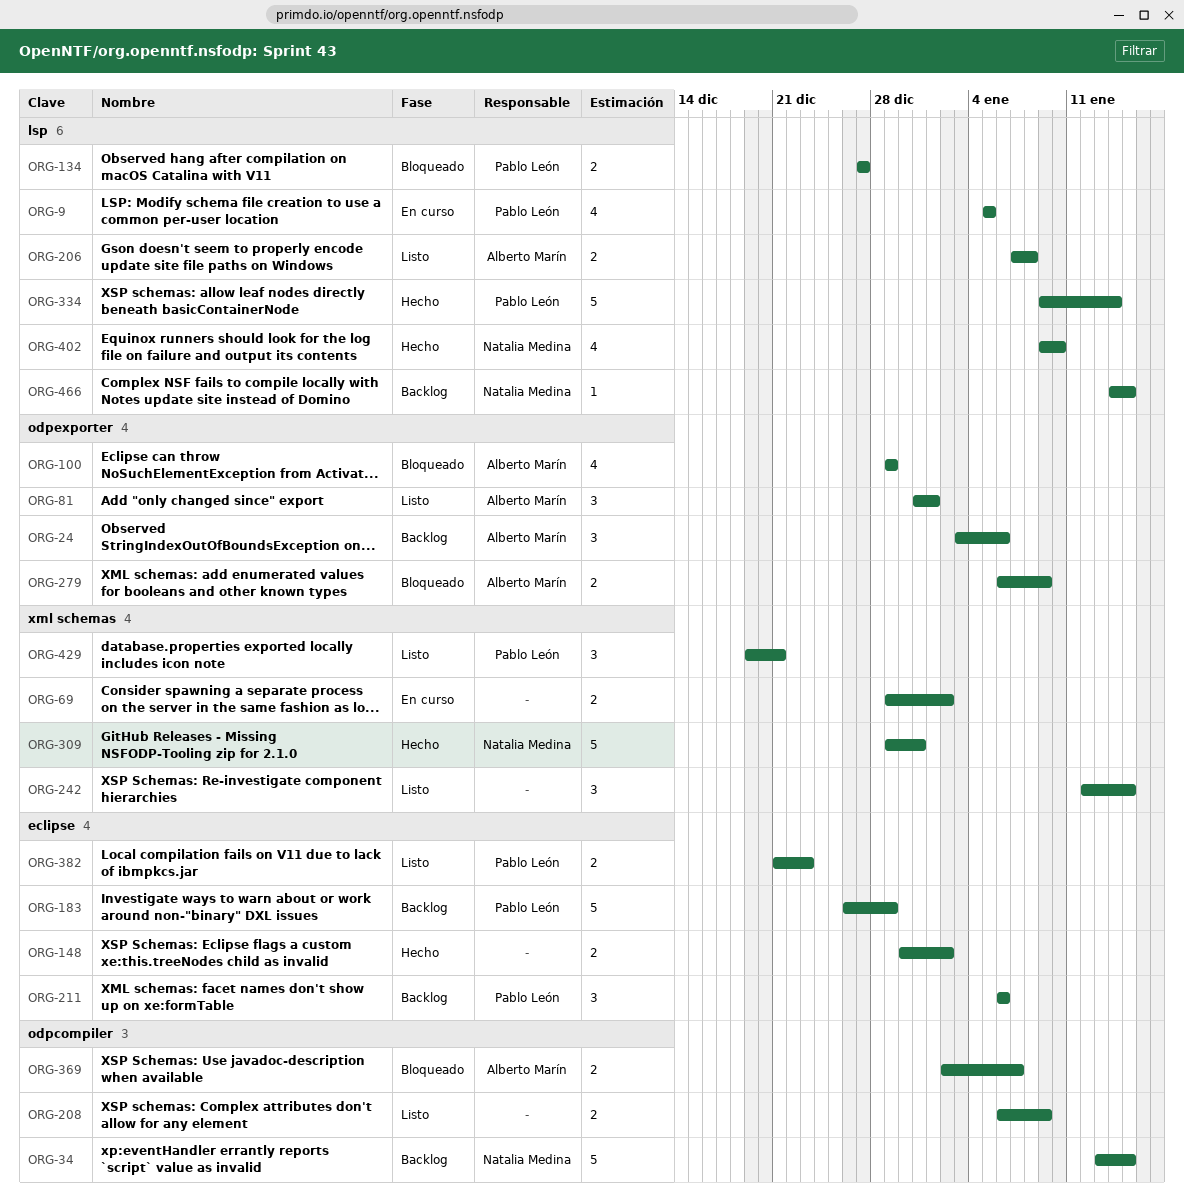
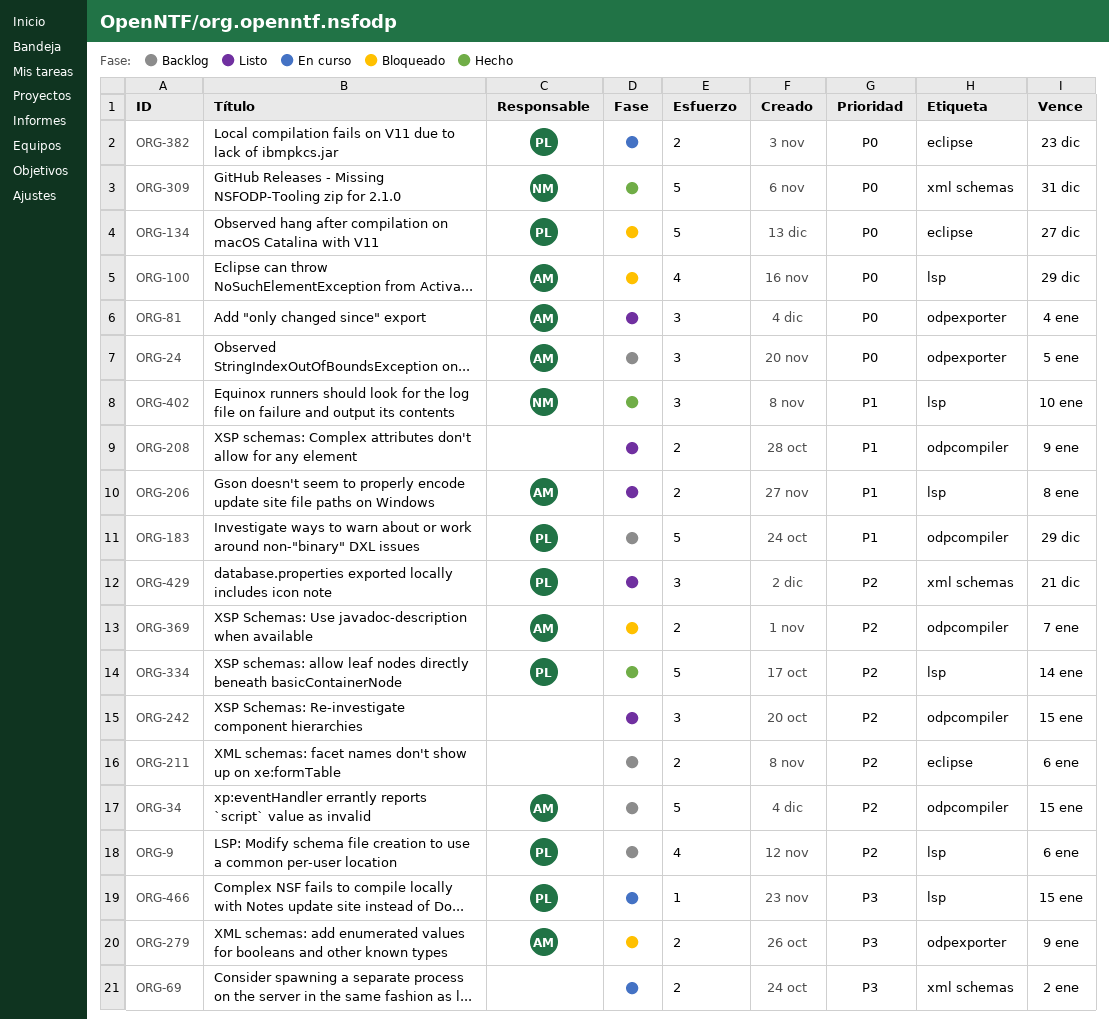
ORG-9, status: En curso -> Backlog
ORG-9, due: Jan 5 -> Jan 6
ORG-24, due: Jan 6 -> Jan 5
ORG-34, owner: Natalia Medina -> Alberto Marín
ORG-81, due: Jan 1 -> Jan 4
ORG-100, label: odpexporter -> lsp
ORG-134, label: lsp -> eclipse
ORG-134, estimate: 2 -> 5
ORG-148: present -> none
ORG-183, label: eclipse -> odpcompiler
ORG-211, owner: Pablo León -> none
ORG-211, estimate: 3 -> 2
ORG-242, label: xml schemas -> odpcompiler
ORG-382, status: Listo -> En curso
ORG-402, estimate: 4 -> 3
ORG-466, status: Backlog -> En curso
ORG-466, owner: Natalia Medina -> Pablo León

